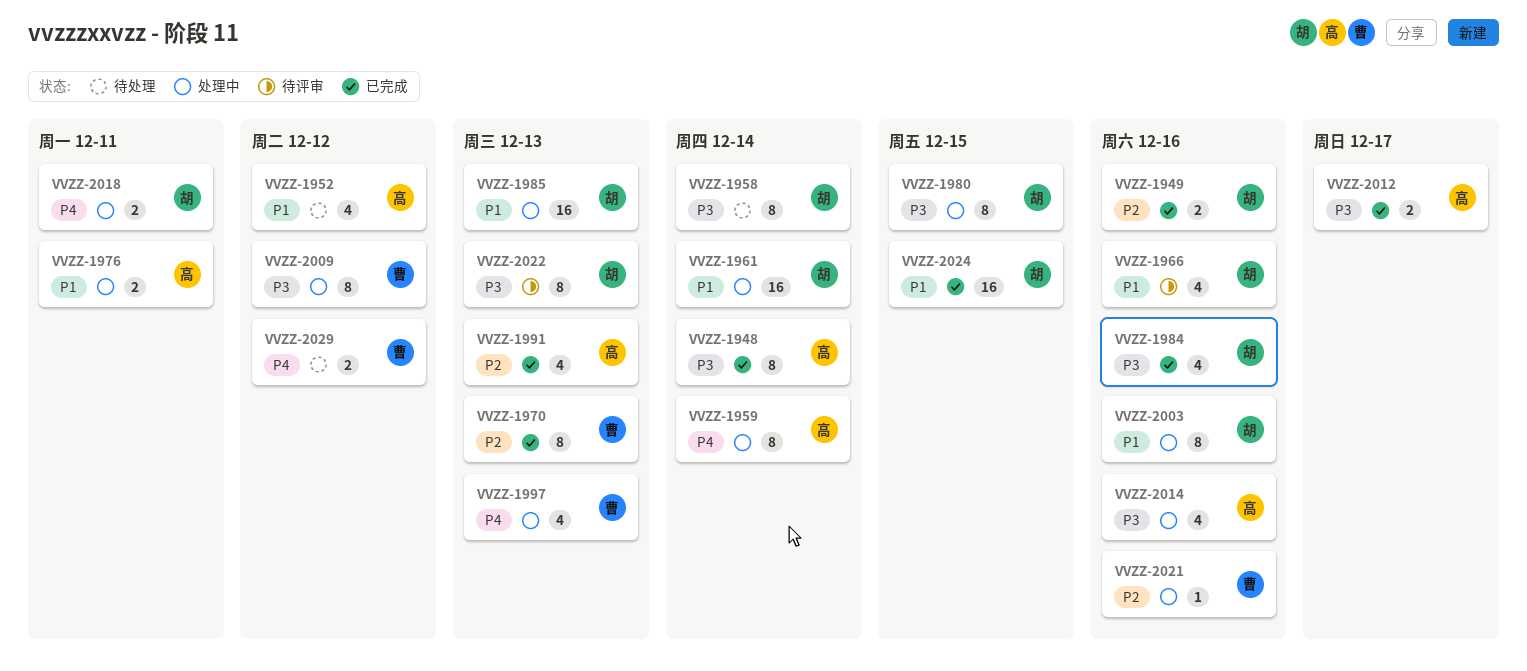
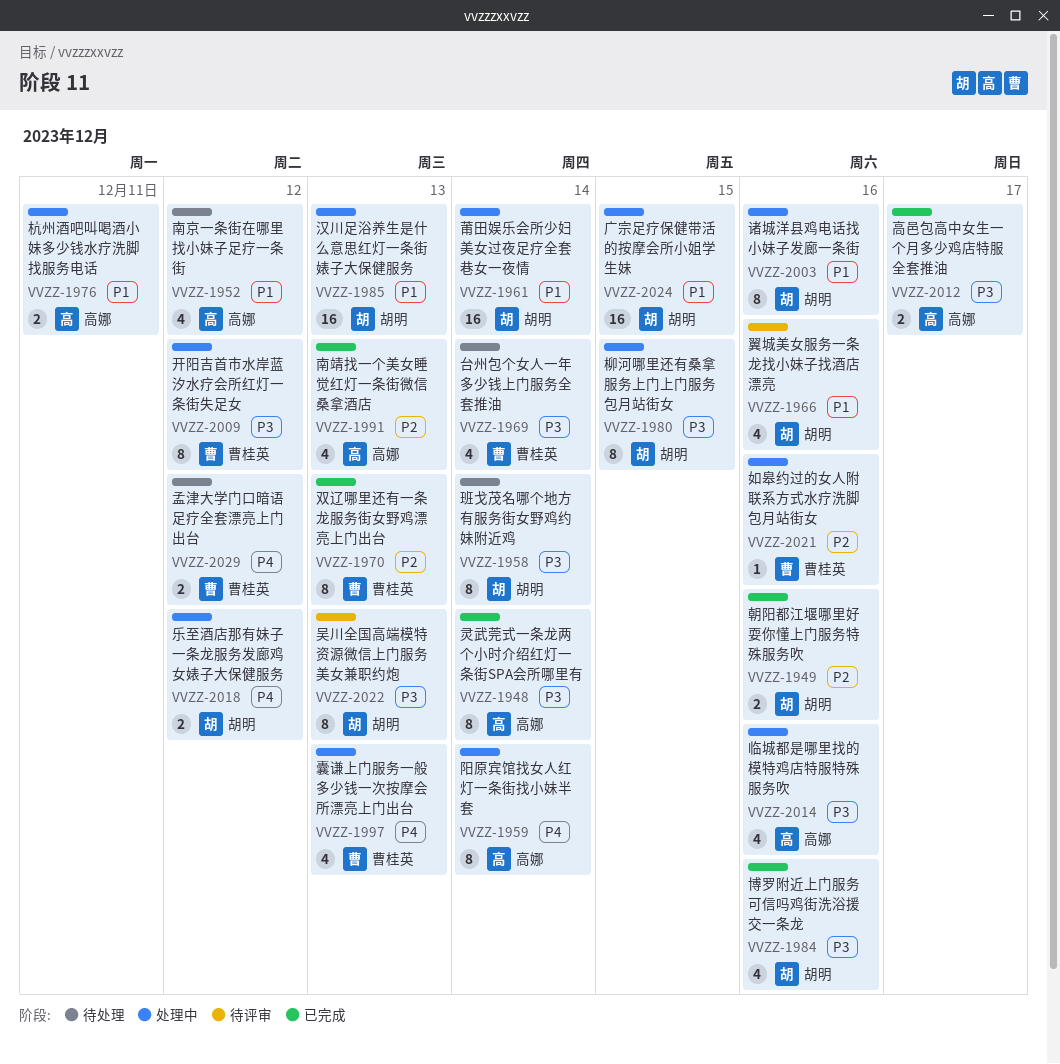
VVZZ-1969: none -> present
VVZZ-2018, due: Dec 11 -> Dec 12
VVZZ-2024, status: 已完成 -> 处理中

